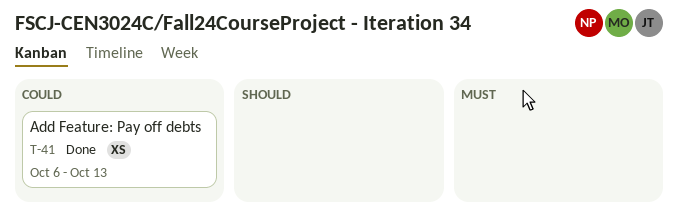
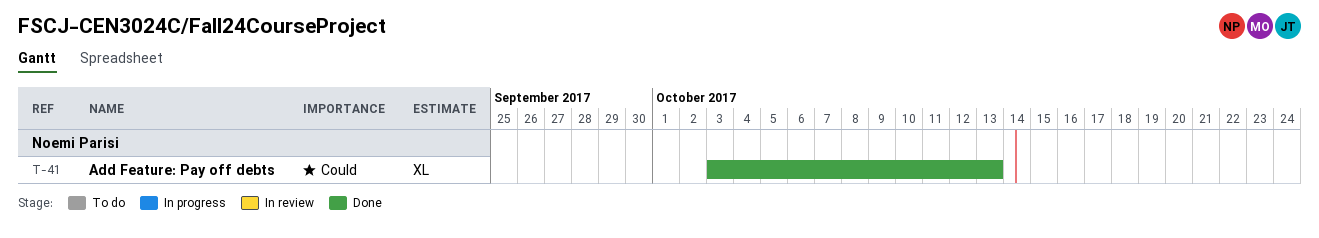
T-41, estimate: XS -> XL
T-41, start: Oct 6 -> Oct 3

